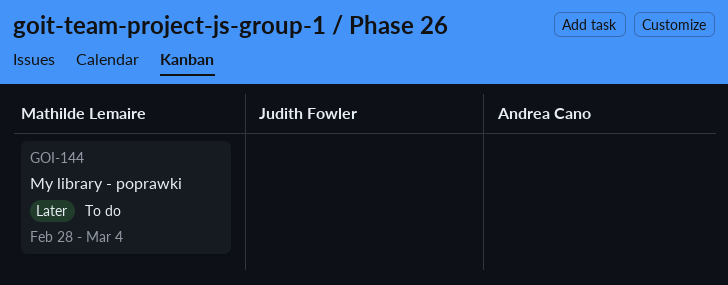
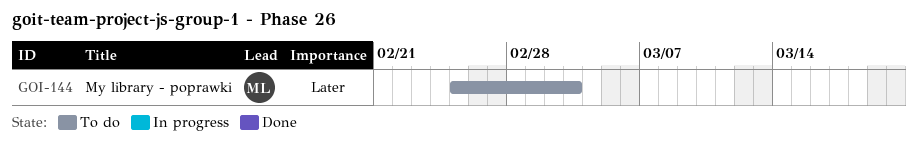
GOI-144, start: Feb 28 -> Feb 25
GOI-144, due: Mar 4 -> Mar 3

